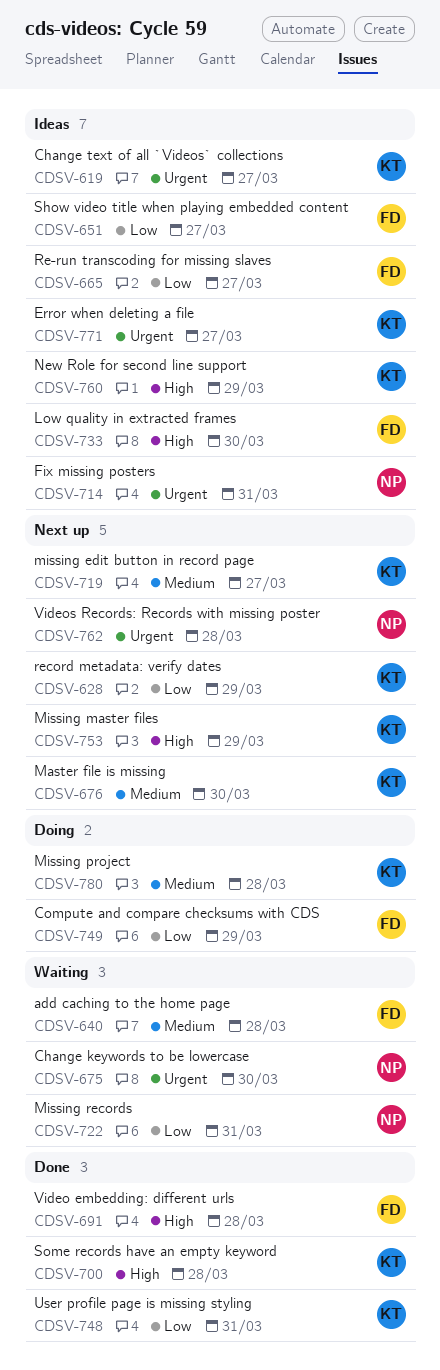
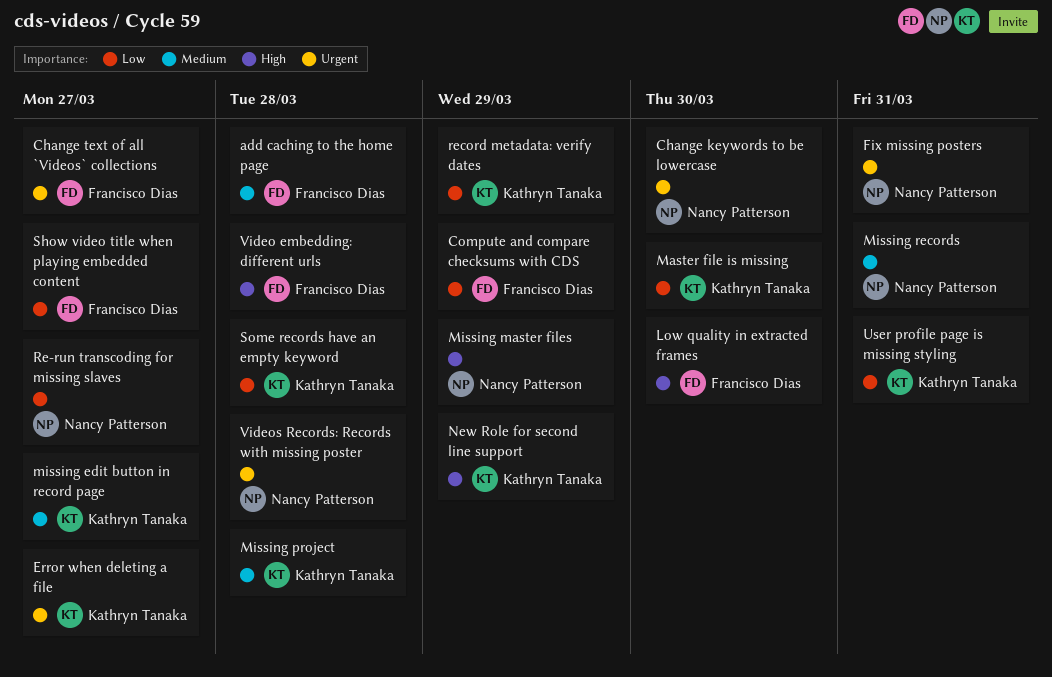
Change text of all `Videos` collections, owner: Kathryn Tanaka -> Francisco Dias
Master file is missing, priority: Medium -> Low
Missing master files, owner: Kathryn Tanaka -> Nancy Patterson
Missing records, priority: Low -> Medium
Re-run transcoding for missing slaves, owner: Francisco Dias -> Nancy Patterson
Some records have an empty keyword, priority: High -> Low

